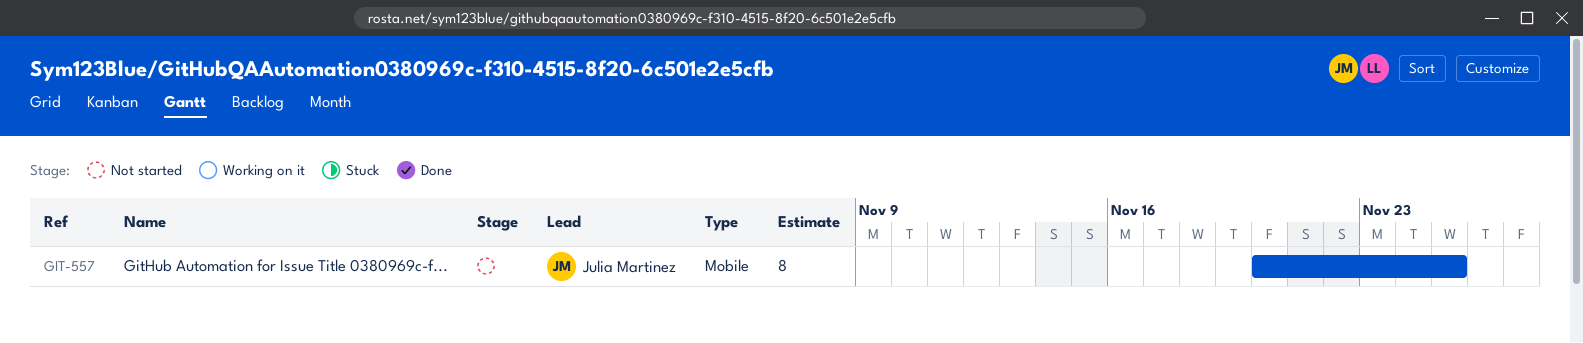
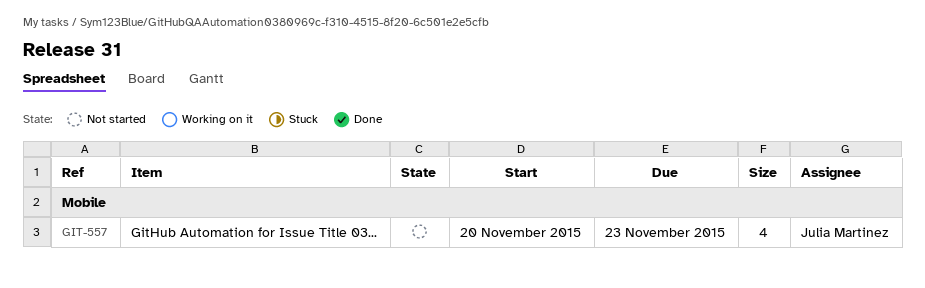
GIT-557, estimate: 8 -> 4
GIT-557, due: Nov 25 -> Nov 23

